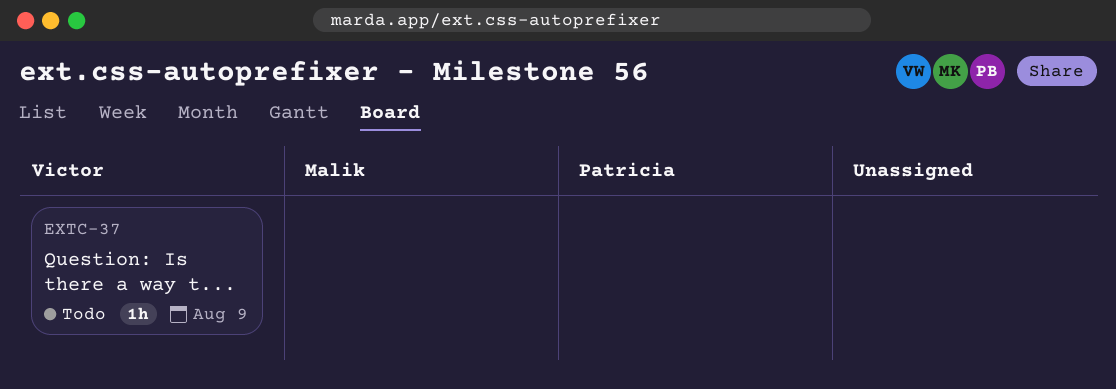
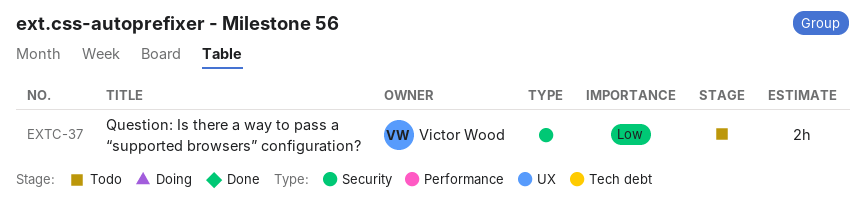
EXTC-37, estimate: 1h -> 2h

